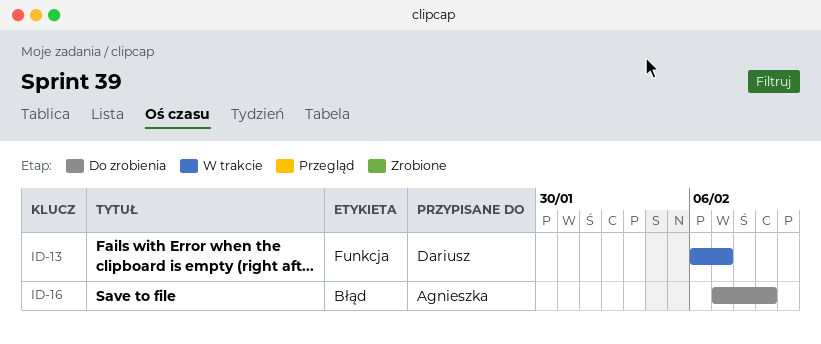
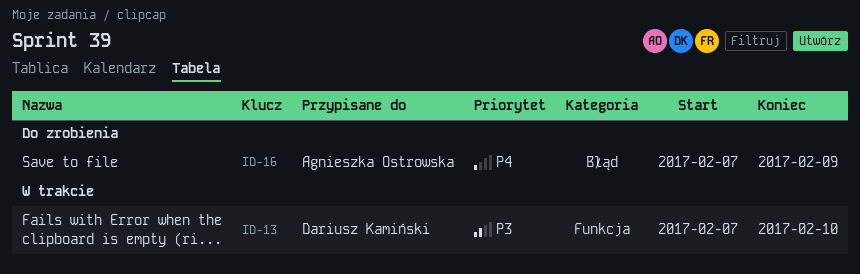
ID-13, start: Feb 6 -> Feb 7
ID-13, due: Feb 7 -> Feb 10

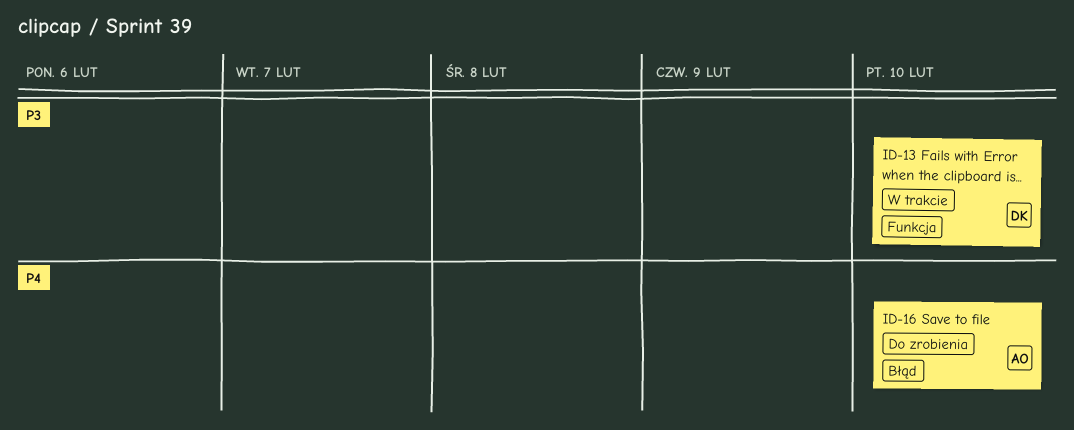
ID-16, due: Feb 9 -> Feb 10

